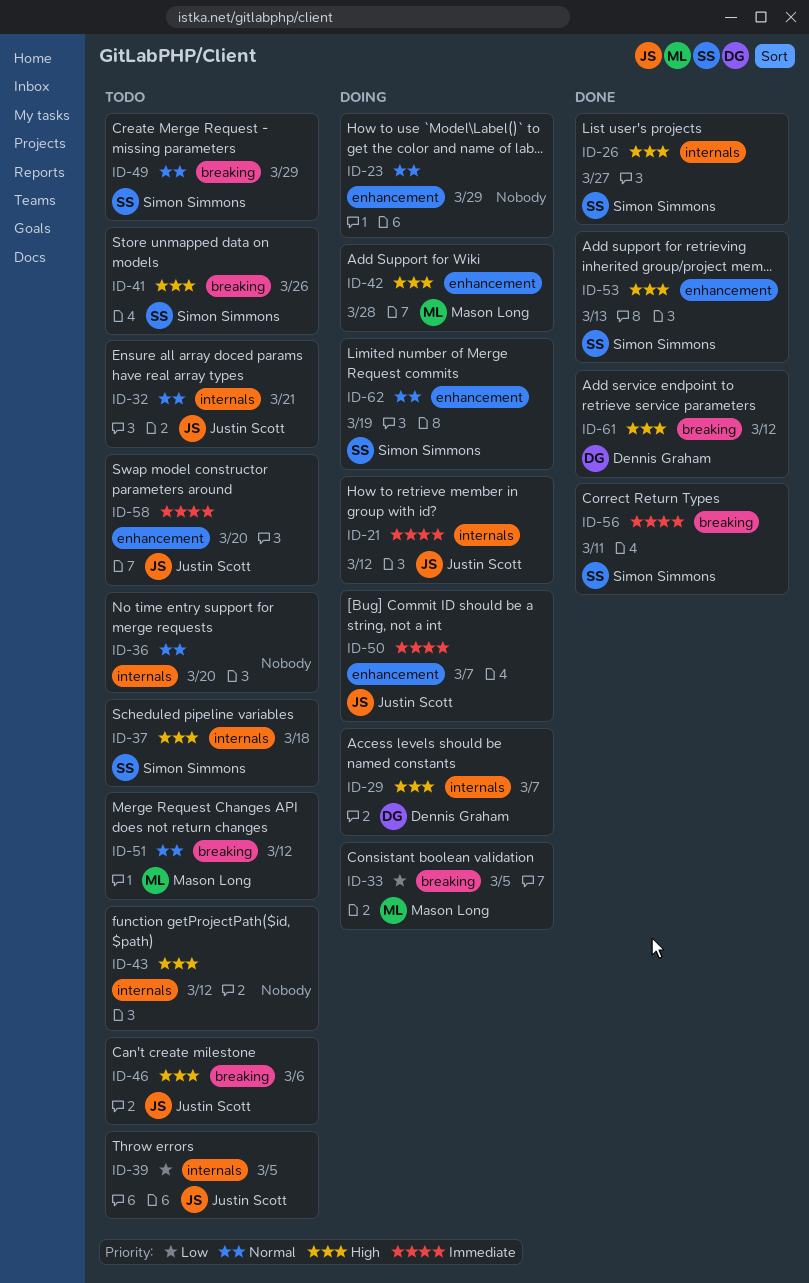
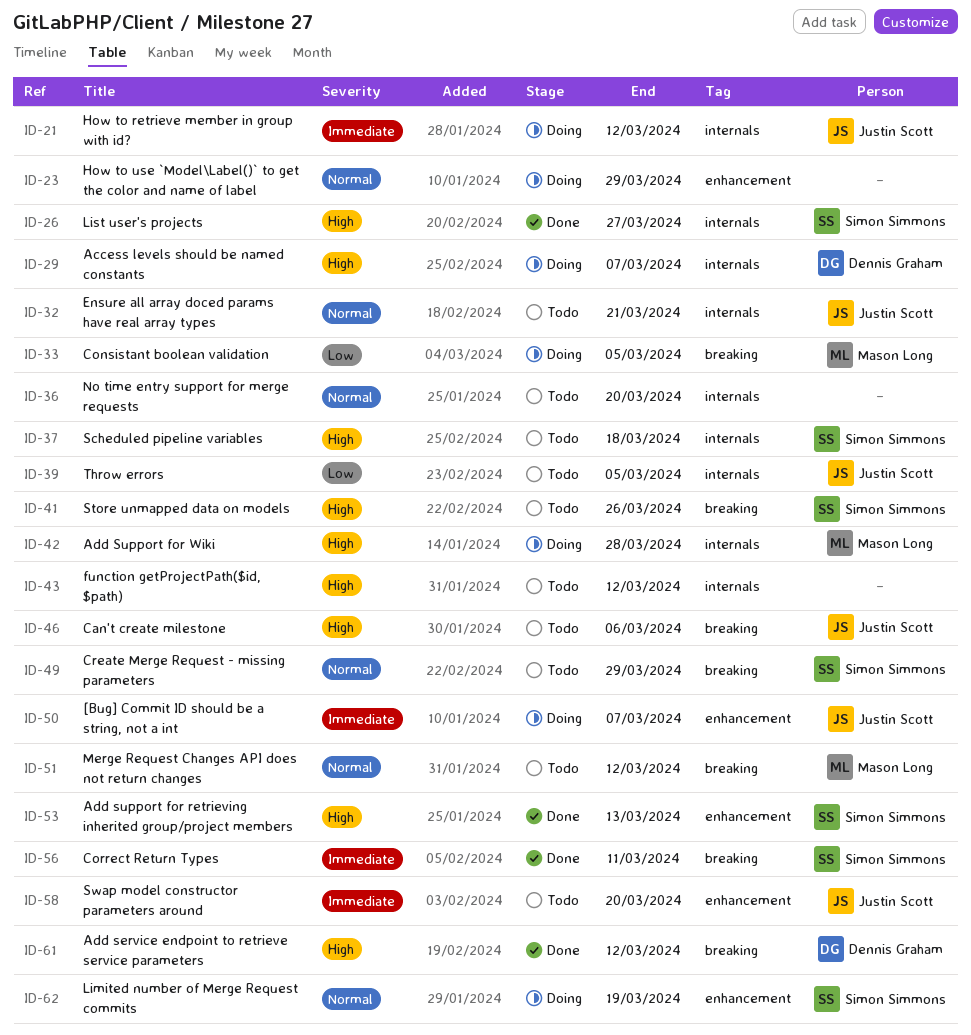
ID-42, label: enhancement -> internals

